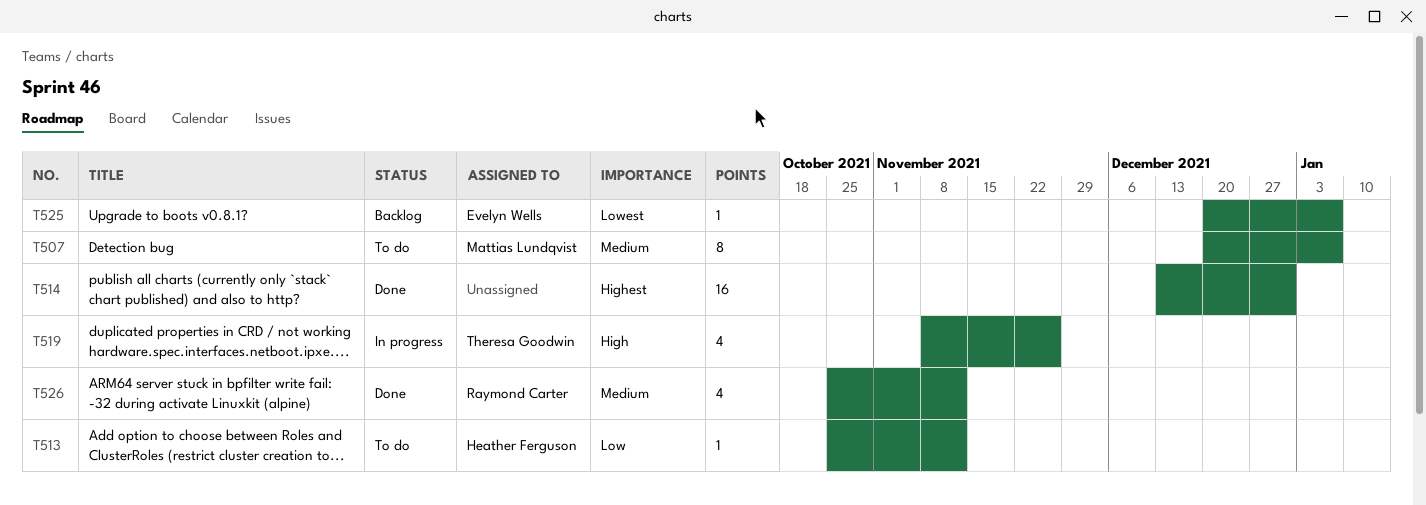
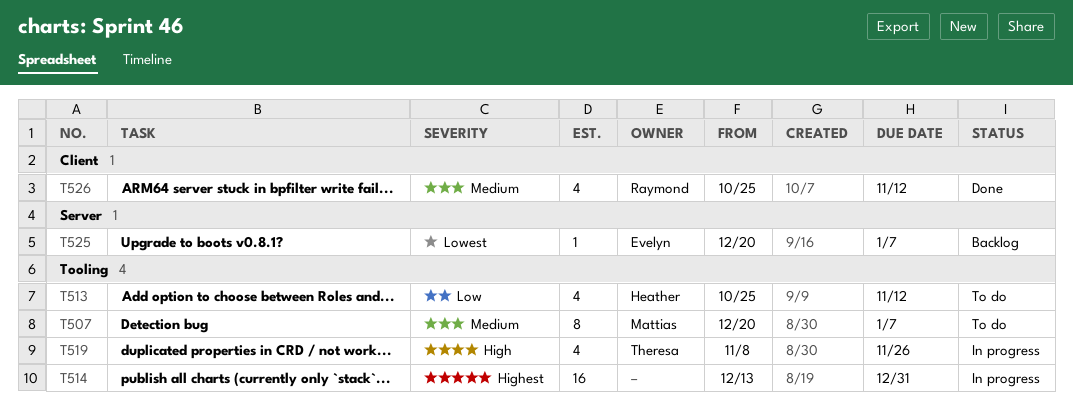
T513, estimate: 1 -> 4
T514, status: Done -> In progress

